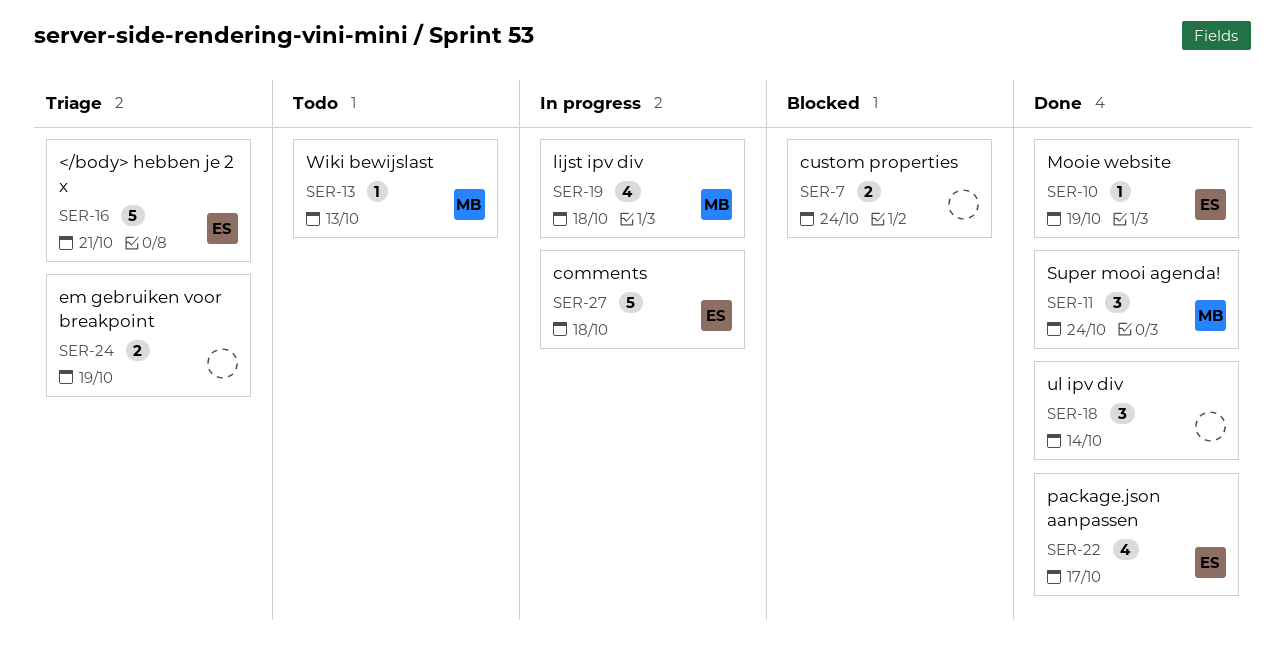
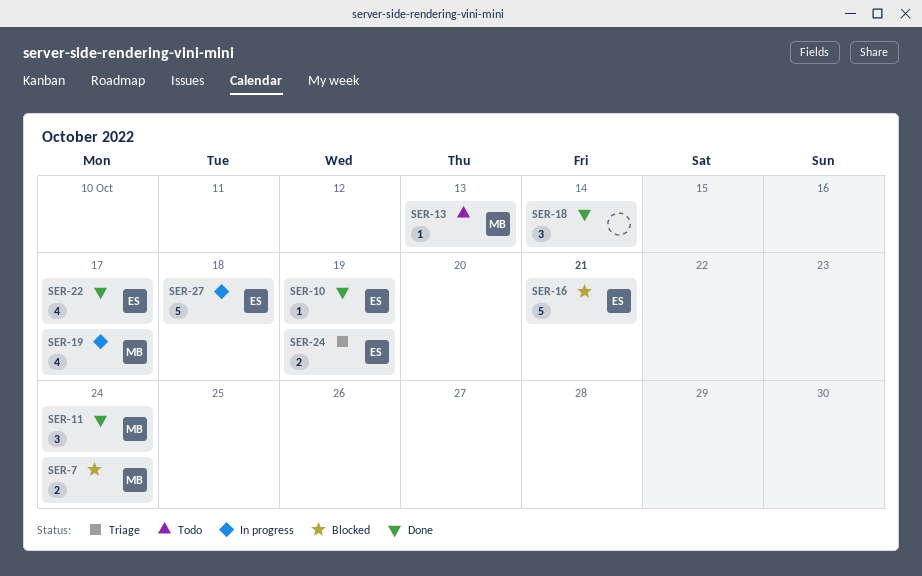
SER-7, owner: none -> MB
SER-16, status: Triage -> Blocked
SER-19, due: Oct 18 -> Oct 17
SER-24, owner: none -> ES

